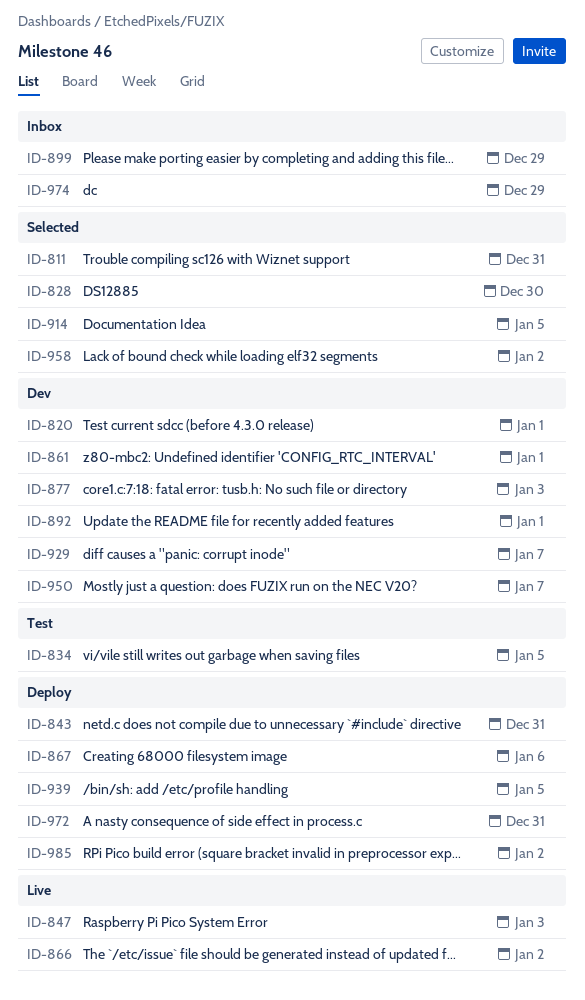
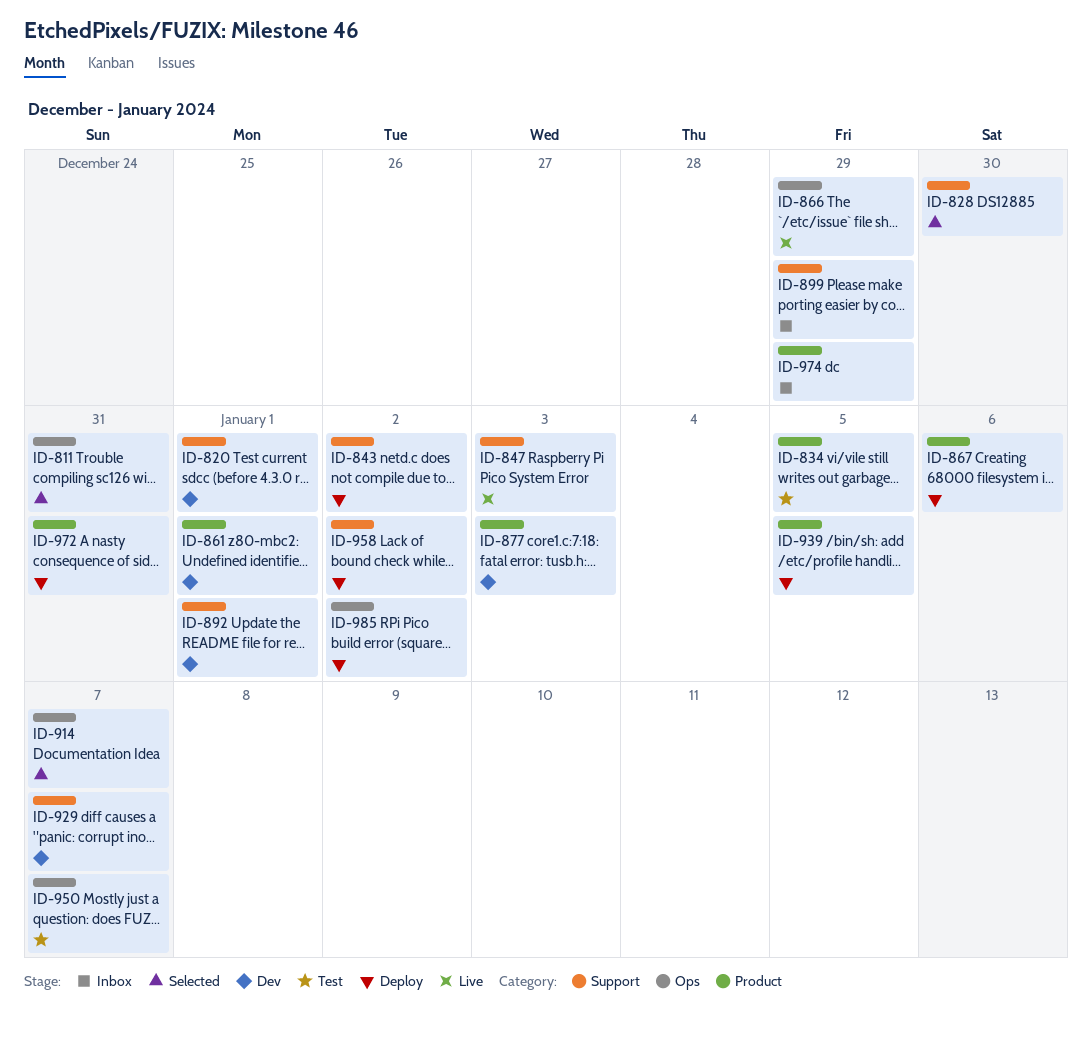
ID-843, due: Dec 31 -> Jan 2
ID-866, due: Jan 2 -> Dec 29
ID-914, due: Jan 5 -> Jan 7
ID-950, status: Dev -> Test
ID-958, status: Selected -> Deploy

